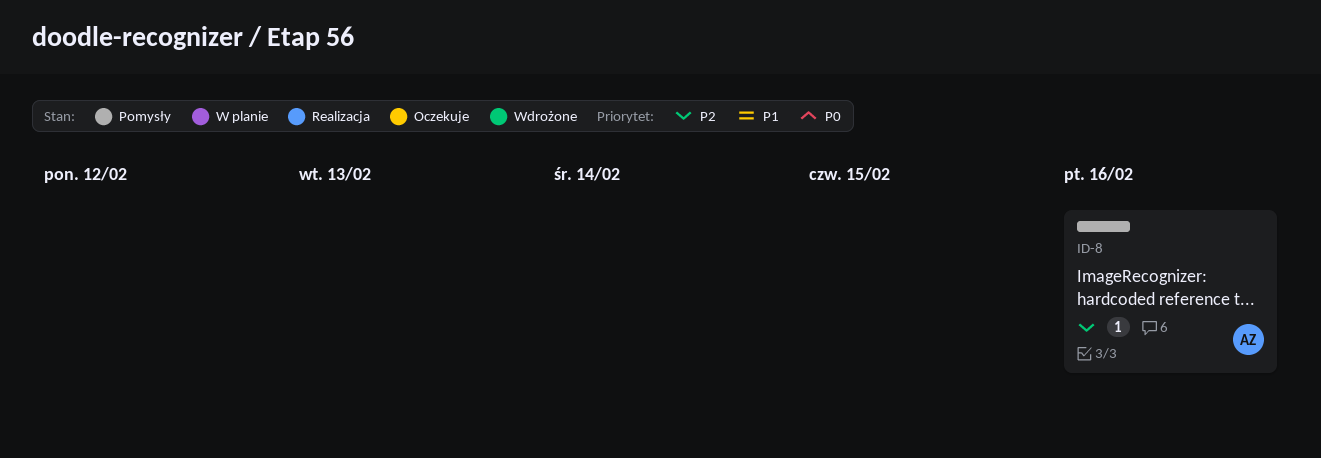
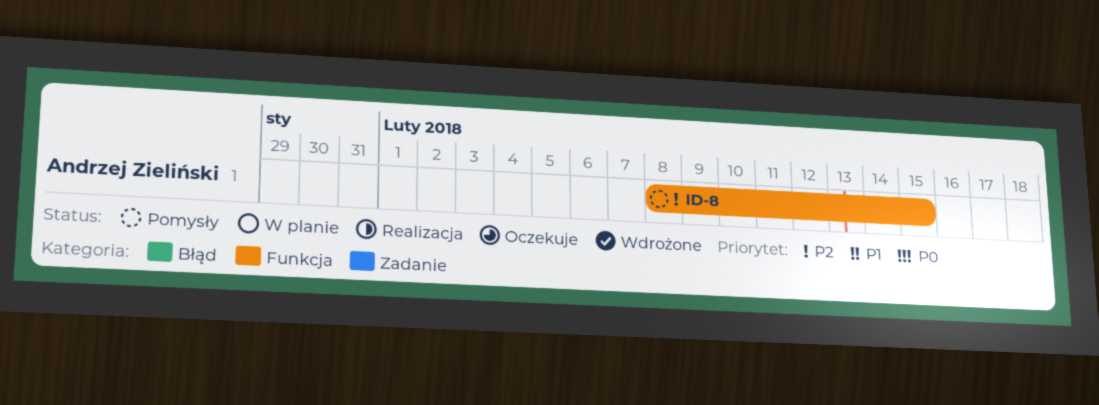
ID-8, due: Feb 16 -> Feb 15

